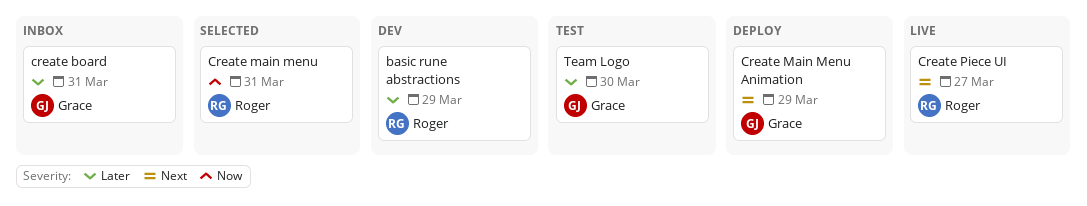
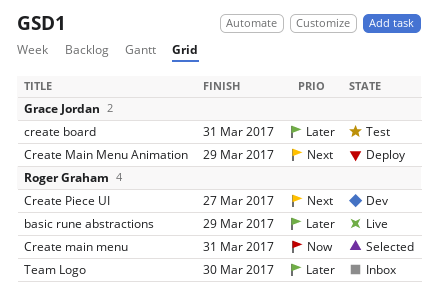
basic rune abstractions, status: Dev -> Live
create board, status: Inbox -> Test
Create Piece UI, status: Live -> Dev
Team Logo, status: Test -> Inbox
Team Logo, owner: Grace Jordan -> Roger Graham

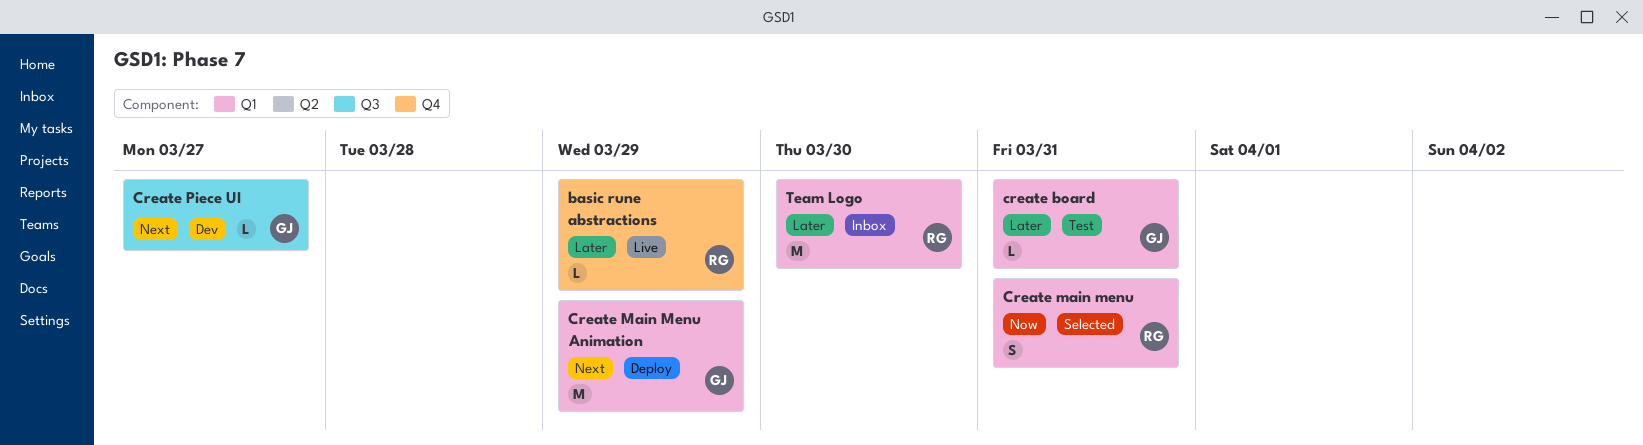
Create Piece UI, owner: Roger Graham -> Grace Jordan

